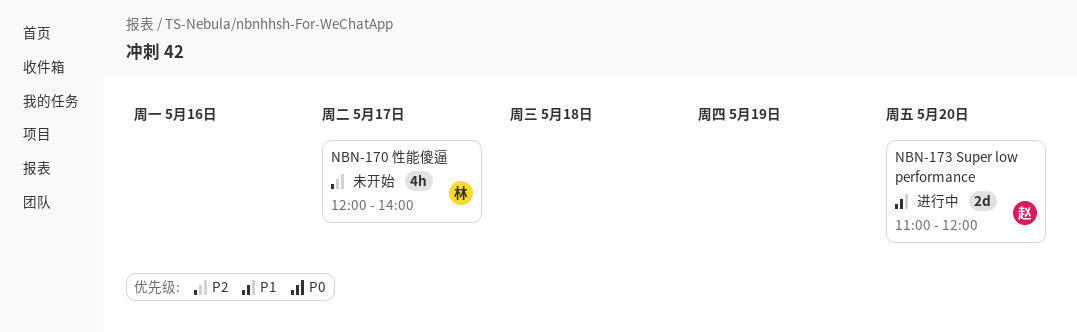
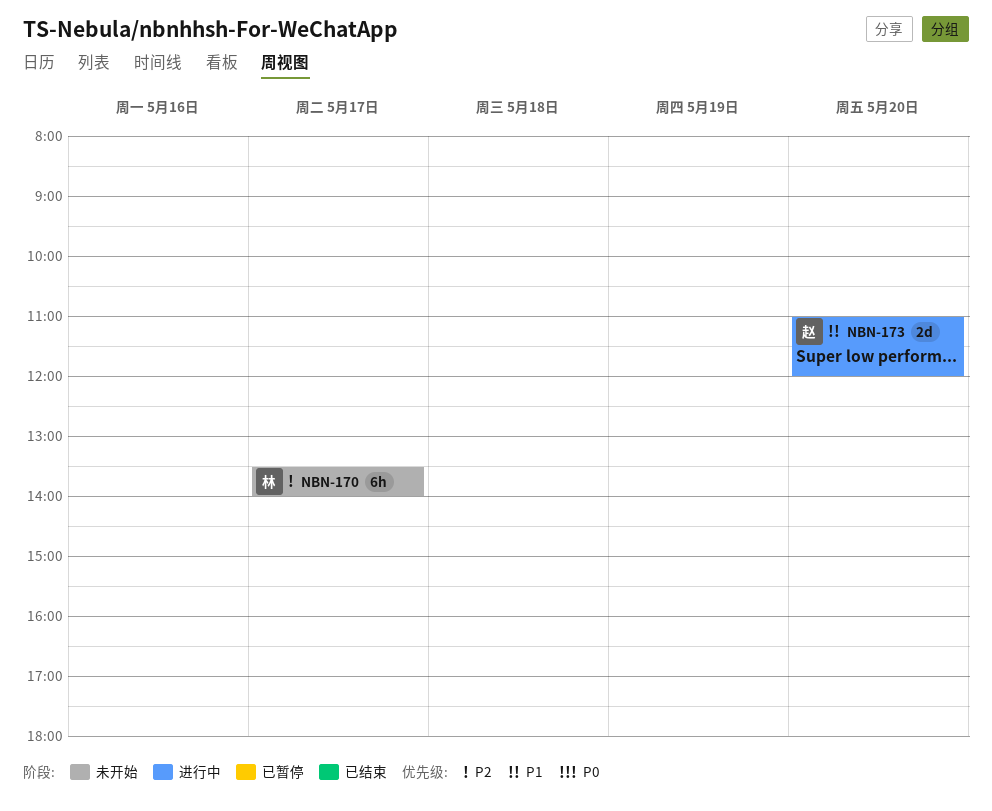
NBN-170, estimate: 4h -> 6h
NBN-170, begins: 12:00 -> 13:30

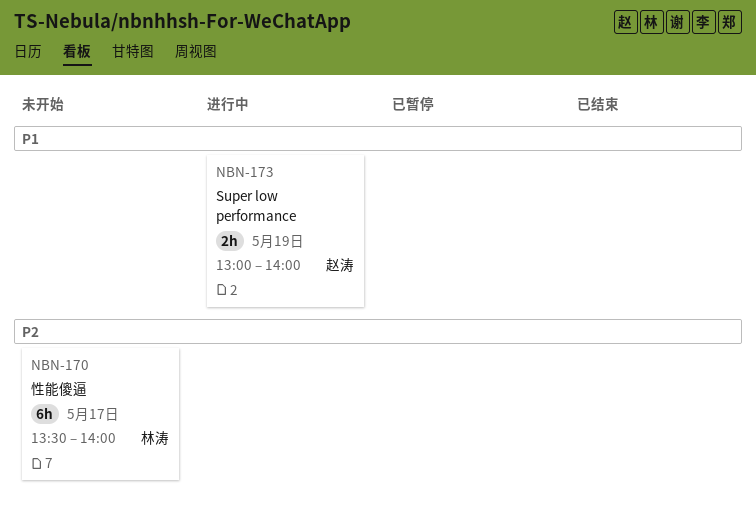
NBN-173, estimate: 2d -> 2h
NBN-173, day: May 20 -> May 19
NBN-173, begins: 11:00 -> 13:00
NBN-173, ends: 12:00 -> 14:00

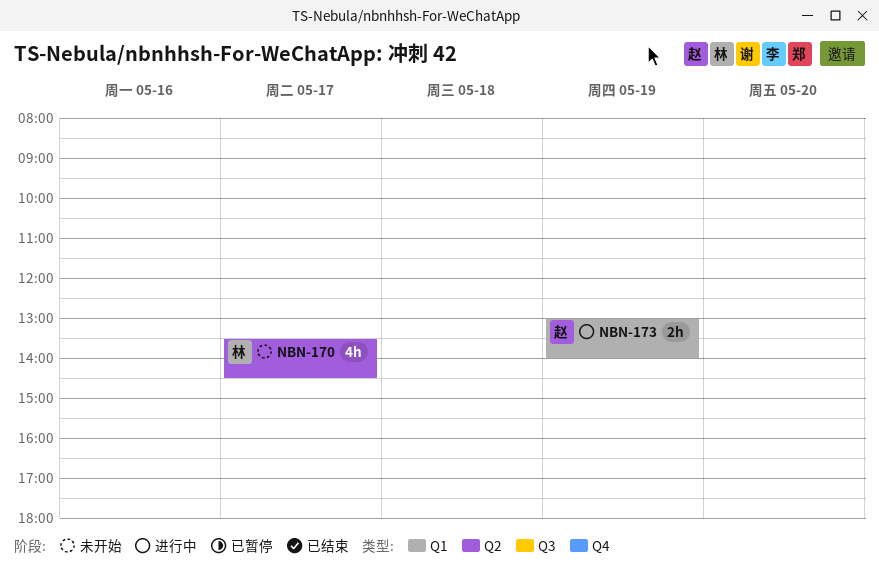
NBN-170, estimate: 6h -> 4h
NBN-170, ends: 14:00 -> 14:30

